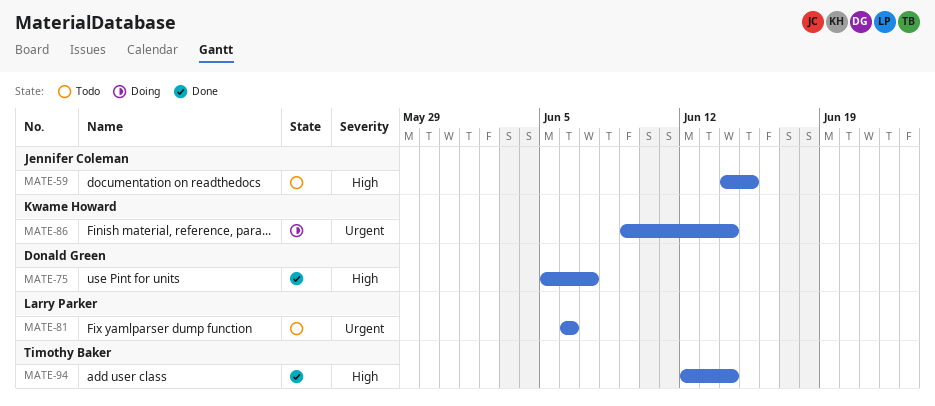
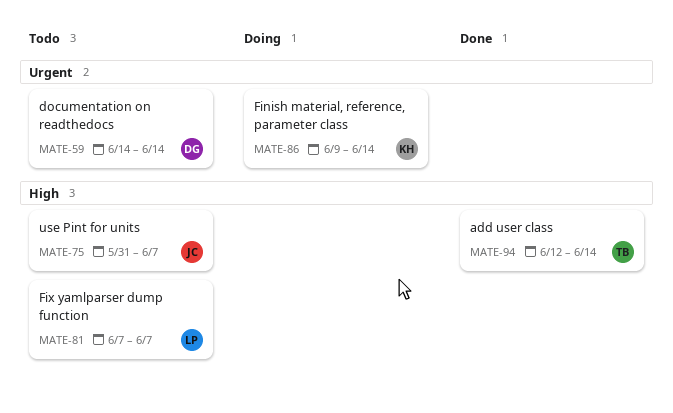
MATE-59, owner: Jennifer Coleman -> Donald Green
MATE-59, priority: High -> Urgent
MATE-59, due: Jun 15 -> Jun 14
MATE-75, status: Done -> Todo
MATE-75, owner: Donald Green -> Jennifer Coleman
MATE-75, start: Jun 5 -> May 31
MATE-81, priority: Urgent -> High
MATE-81, start: Jun 6 -> Jun 7
MATE-81, due: Jun 6 -> Jun 7

